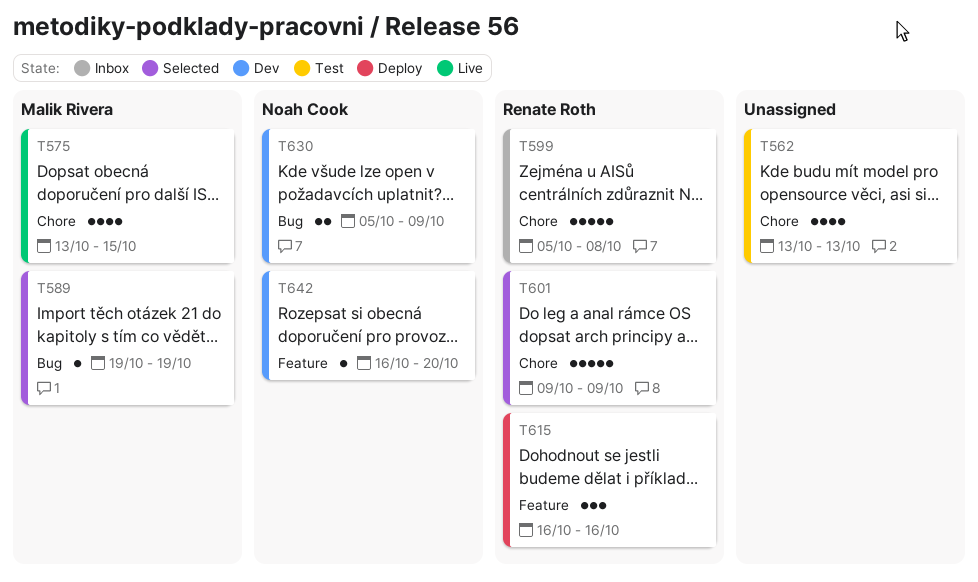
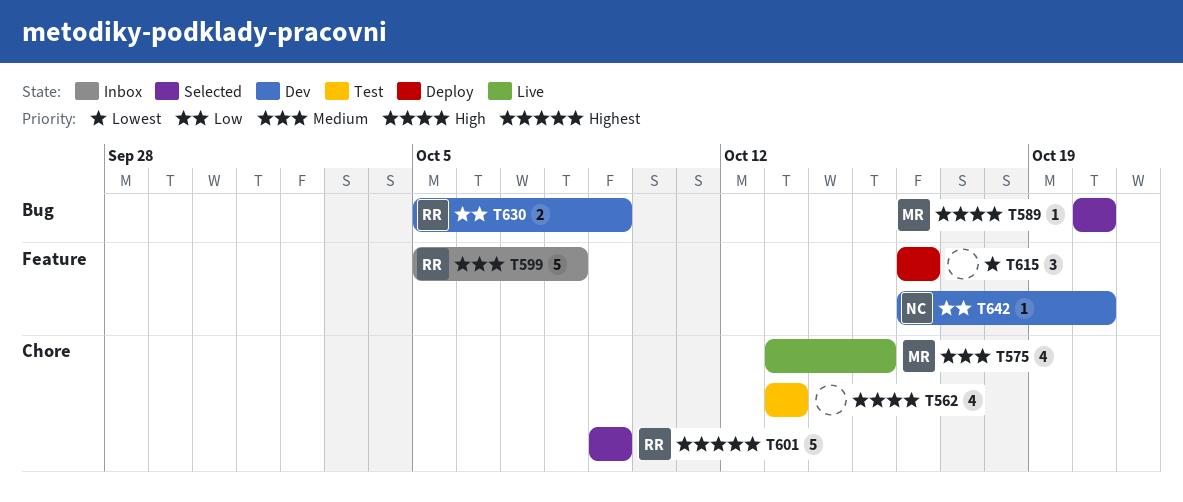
T589, start: Oct 19 -> Oct 20
T589, due: Oct 19 -> Oct 20
T599, label: Chore -> Feature
T615, owner: Renate Roth -> none
T630, owner: Noah Cook -> Renate Roth

